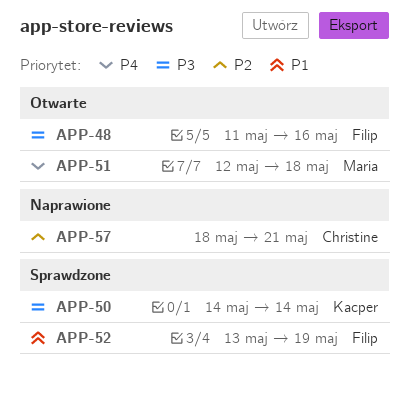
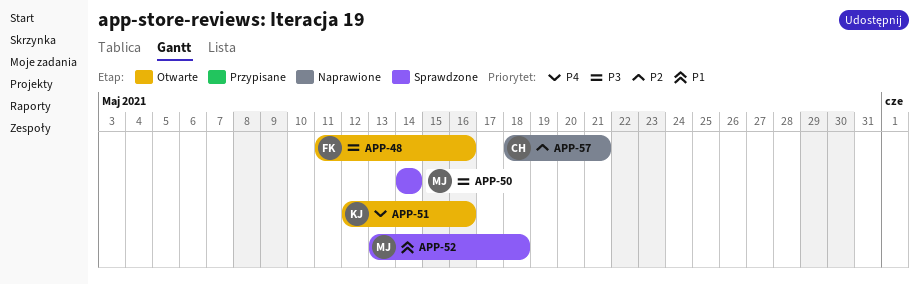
APP-50, owner: Kacper -> Maria
APP-51, owner: Maria -> Kacper
APP-51, due: May 18 -> May 16
APP-52, owner: Filip -> Maria
APP-52, due: May 19 -> May 18

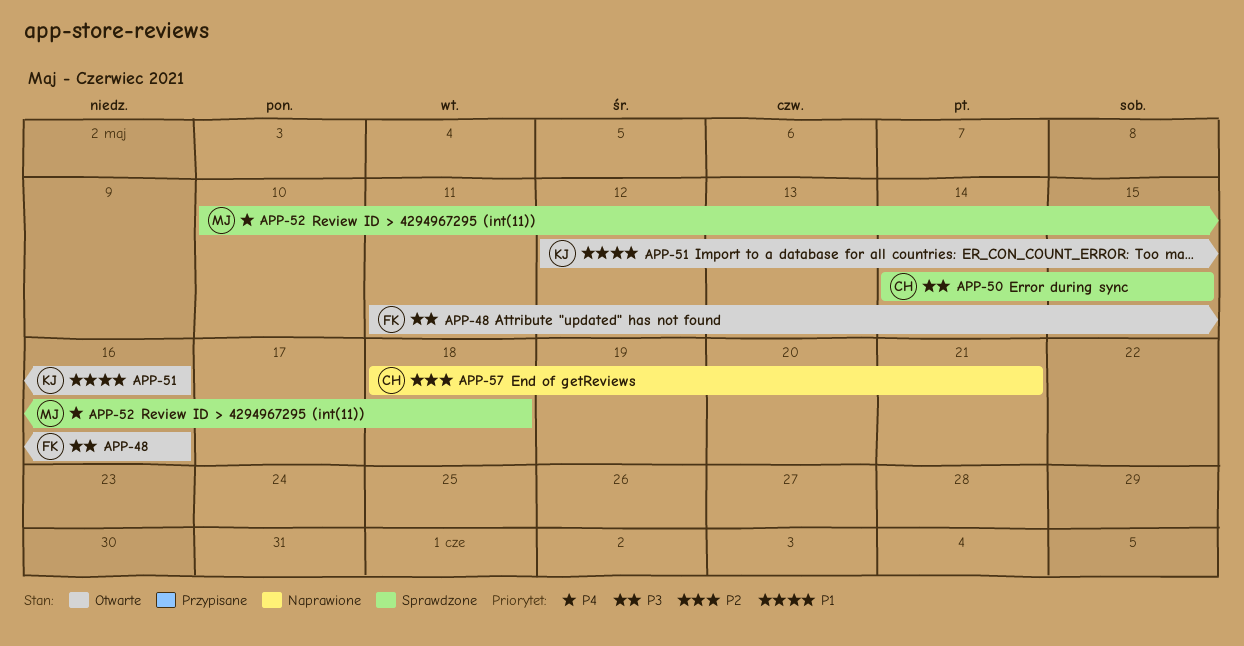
APP-50, owner: MJ -> CH
APP-50, due: May 14 -> May 15
APP-51, priority: P4 -> P1
APP-52, priority: P1 -> P4
APP-52, start: May 13 -> May 10

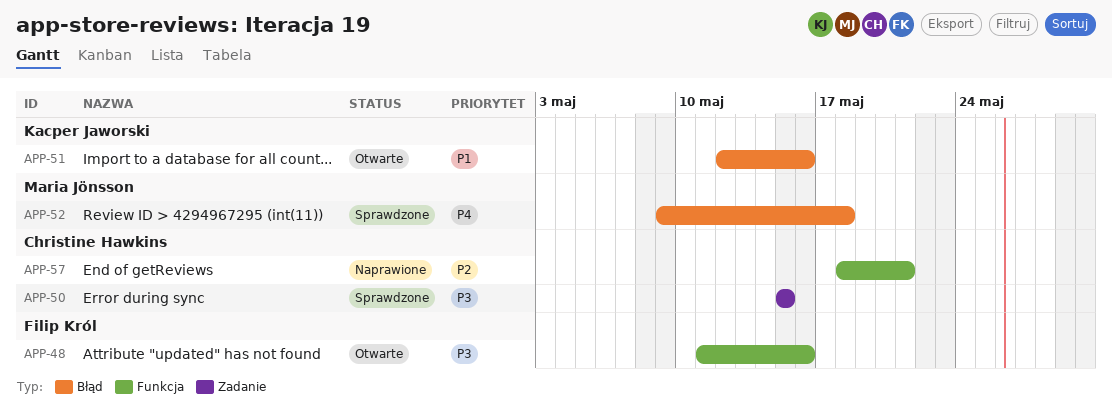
APP-50, start: May 14 -> May 15
APP-52, start: May 10 -> May 9

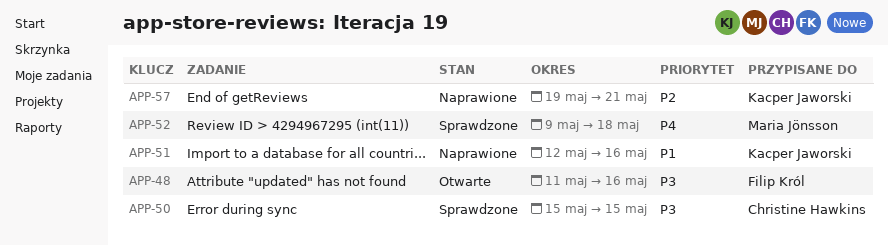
APP-51, status: Otwarte -> Naprawione
APP-57, owner: Christine Hawkins -> Kacper Jaworski
APP-57, start: May 18 -> May 19

